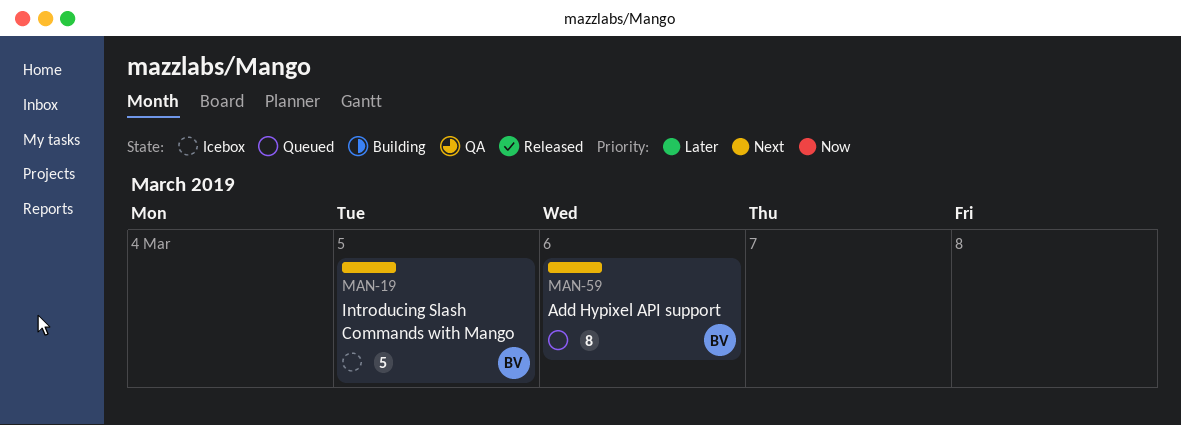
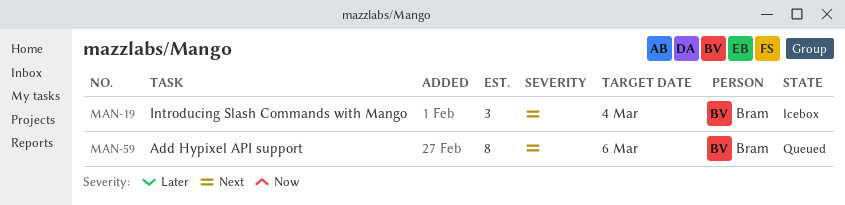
MAN-19, estimate: 5 -> 3
MAN-19, due: Mar 5 -> Mar 4

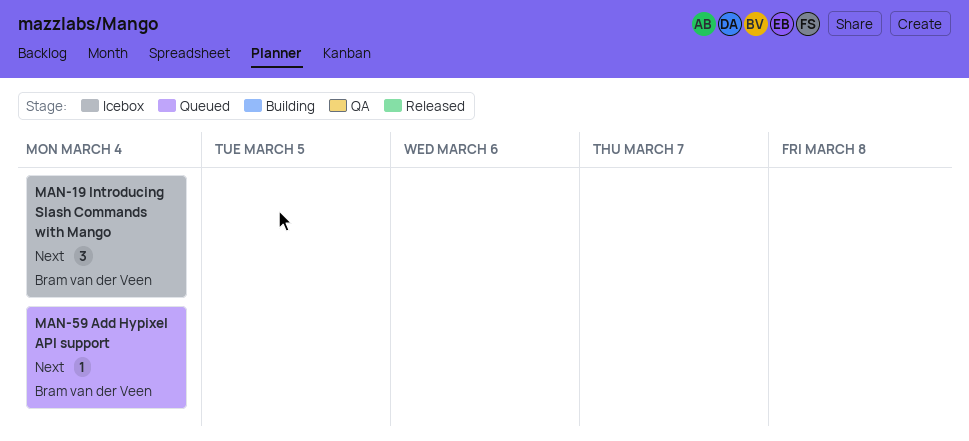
MAN-59, estimate: 8 -> 1
MAN-59, due: Mar 6 -> Mar 4

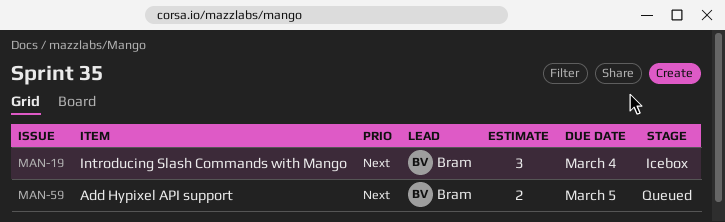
MAN-59, estimate: 1 -> 2
MAN-59, due: Mar 4 -> Mar 5

